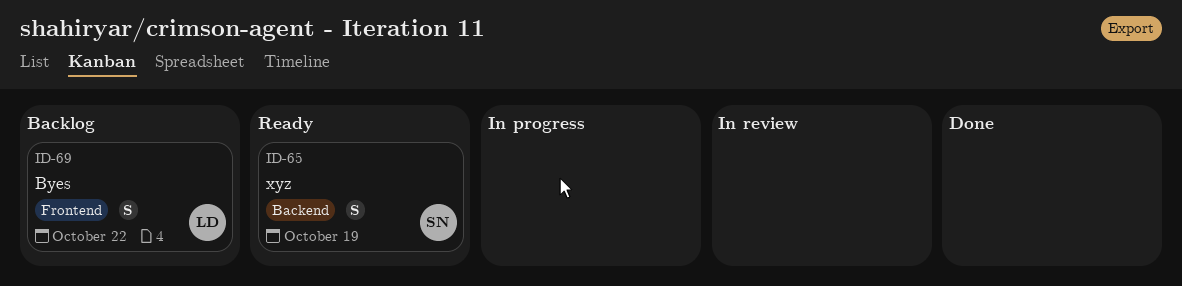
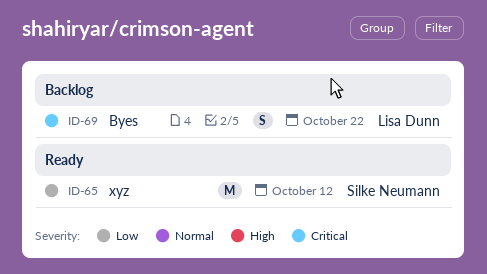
ID-65, estimate: S -> M
ID-65, due: Oct 19 -> Oct 12

